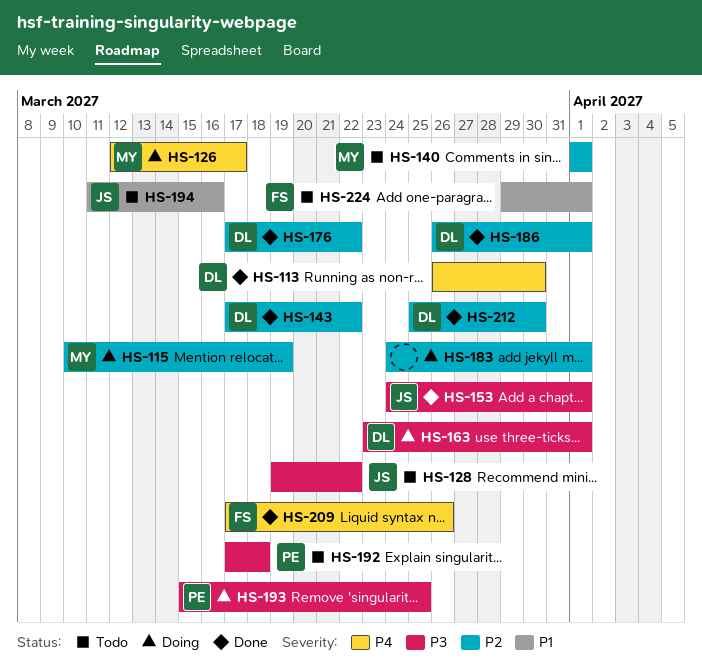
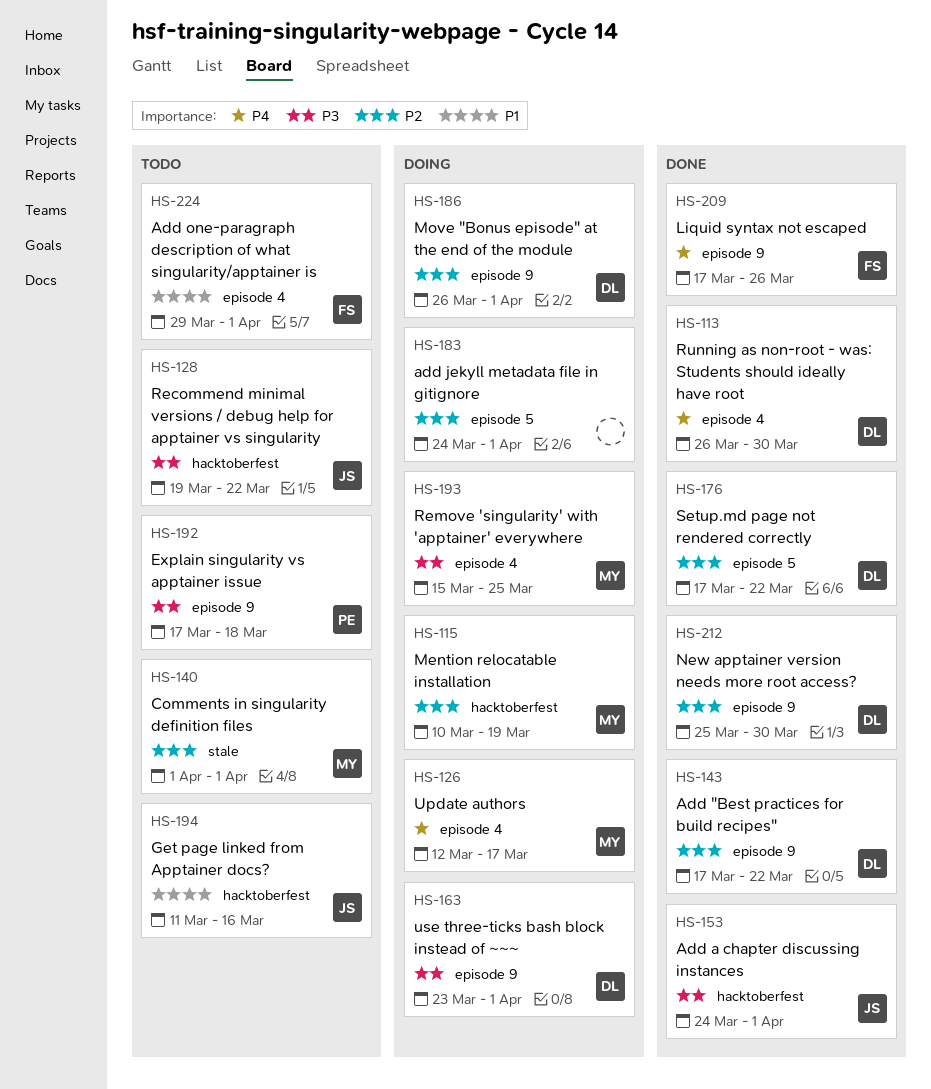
HS-186, status: Done -> Doing
HS-193, owner: PE -> MY

